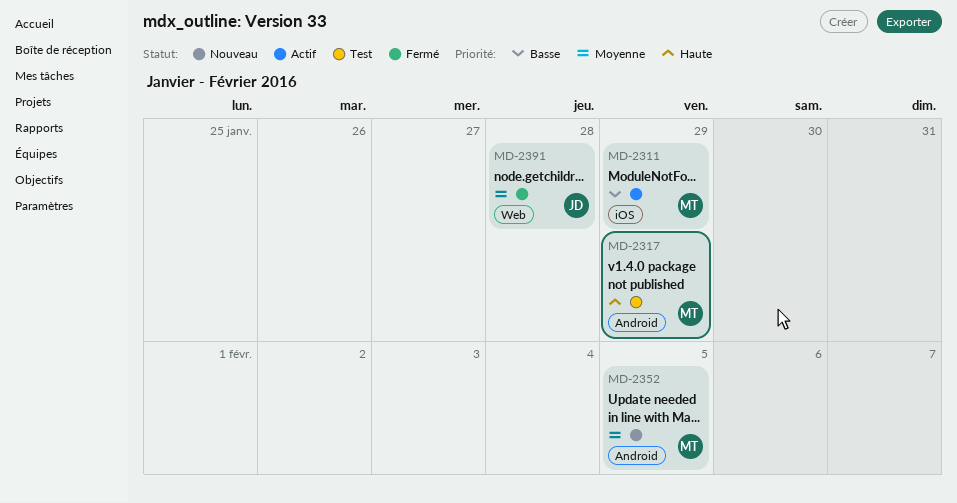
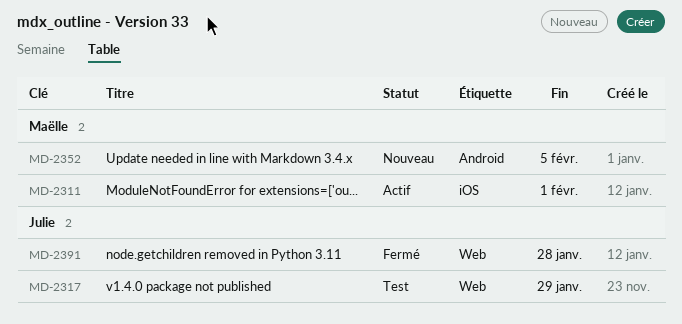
MD-2311, due: Jan 29 -> Feb 1
MD-2317, owner: Maëlle -> Julie
MD-2317, label: Android -> Web

